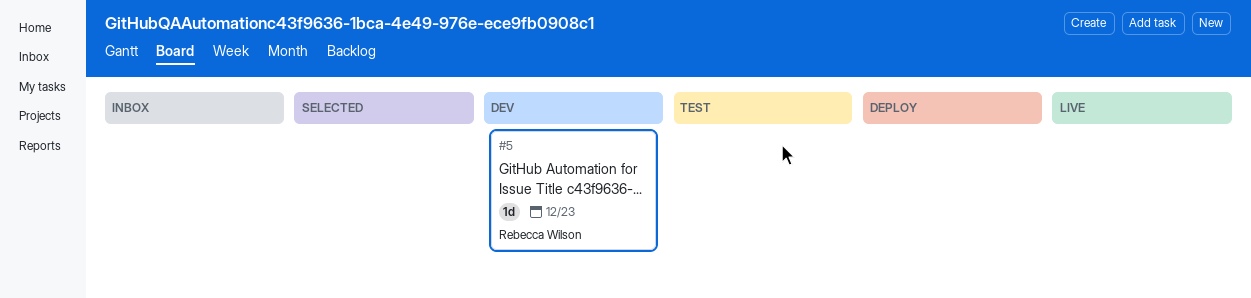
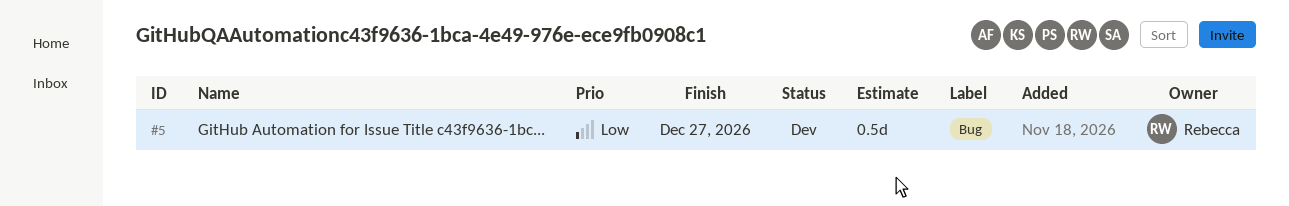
#5, estimate: 1d -> 0.5d
#5, due: Dec 23 -> Dec 27

